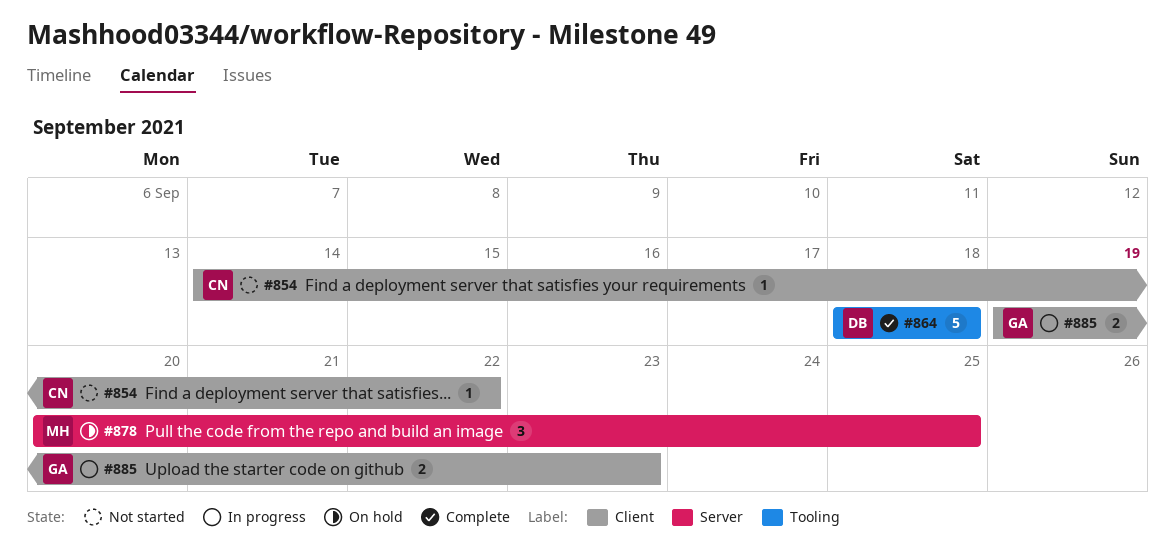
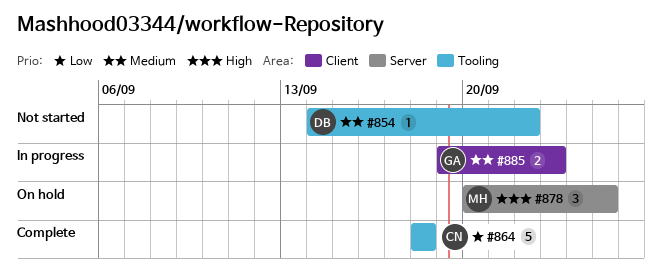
#854, owner: CN -> DB
#854, label: Client -> Tooling
#864, owner: DB -> CN

